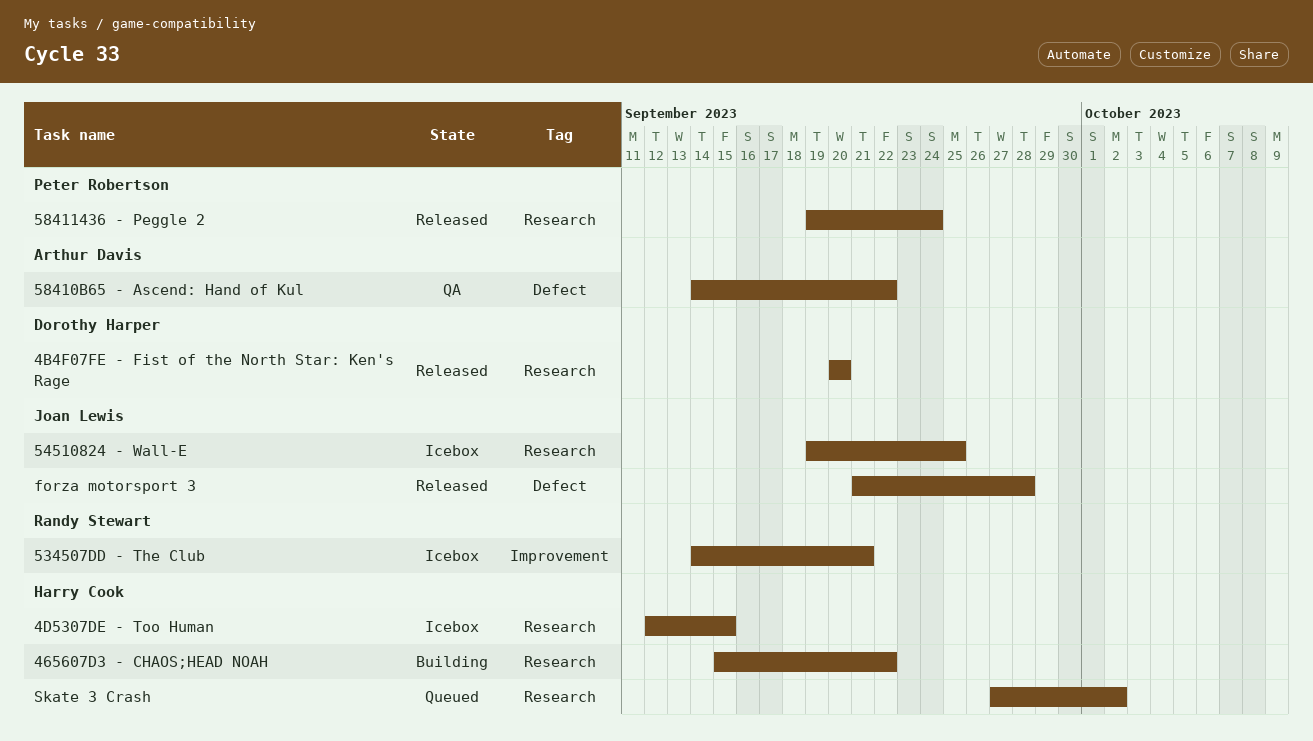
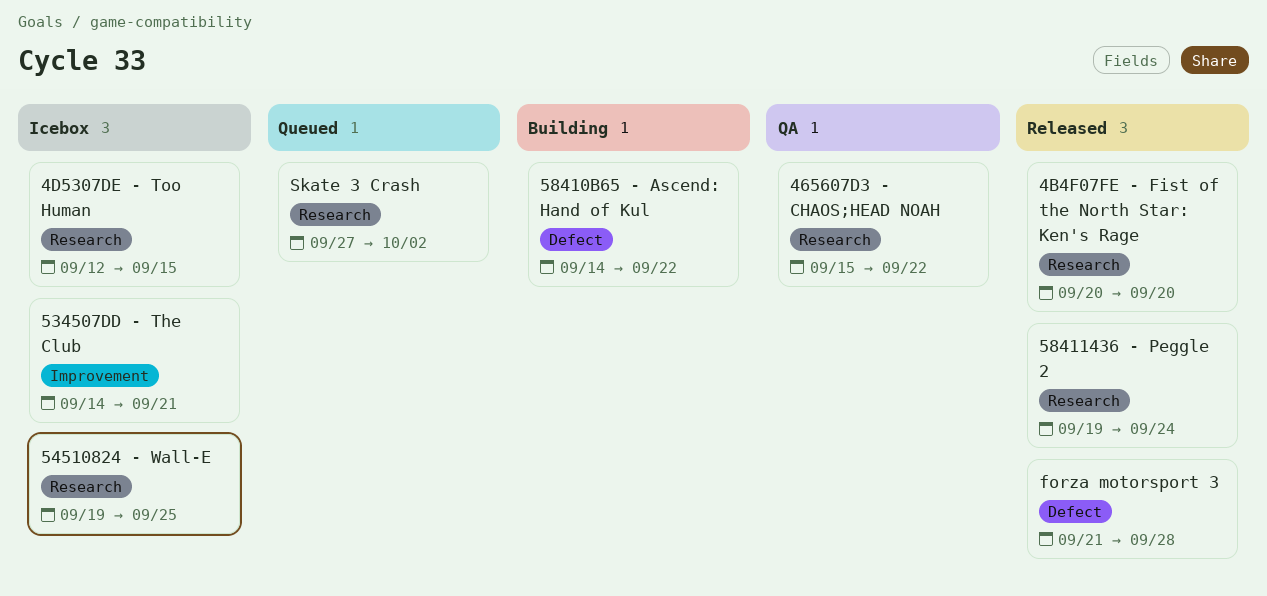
465607D3 - CHAOS;HEAD NOAH, status: Building -> QA
58410B65 - Ascend: Hand of Kul, status: QA -> Building

